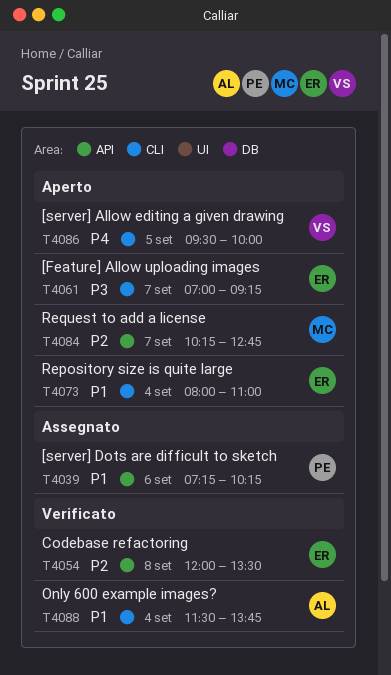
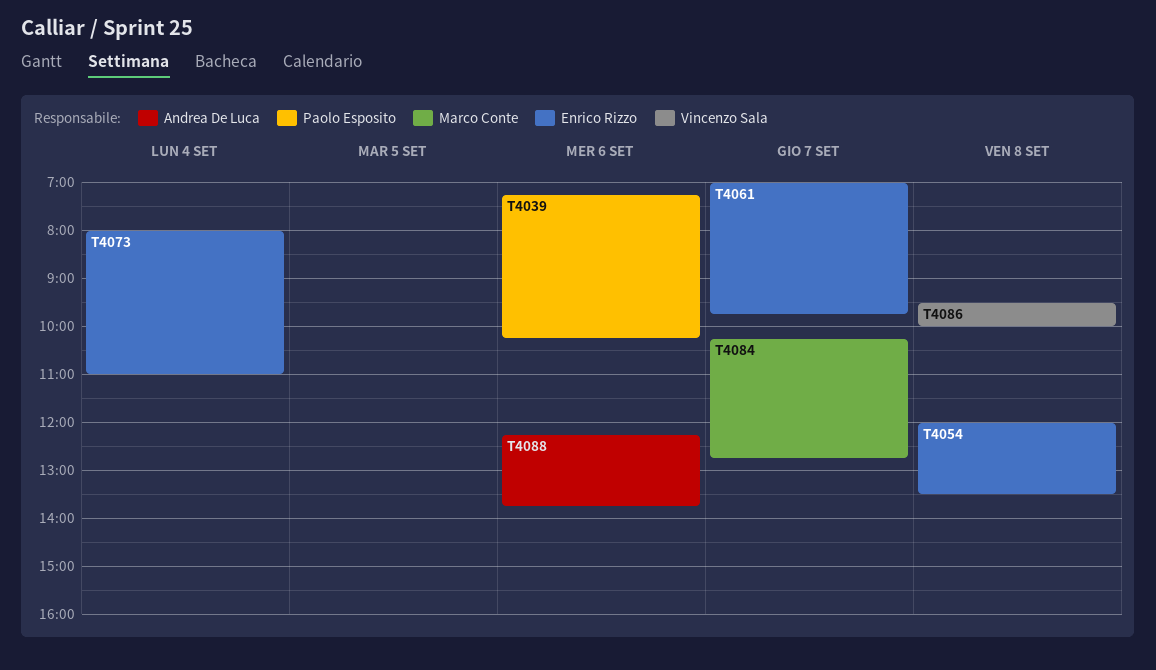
T4061, ends: 09:15 -> 09:45
T4086, day: Sep 5 -> Sep 8
T4088, day: Sep 4 -> Sep 6
T4088, begins: 11:30 -> 12:15

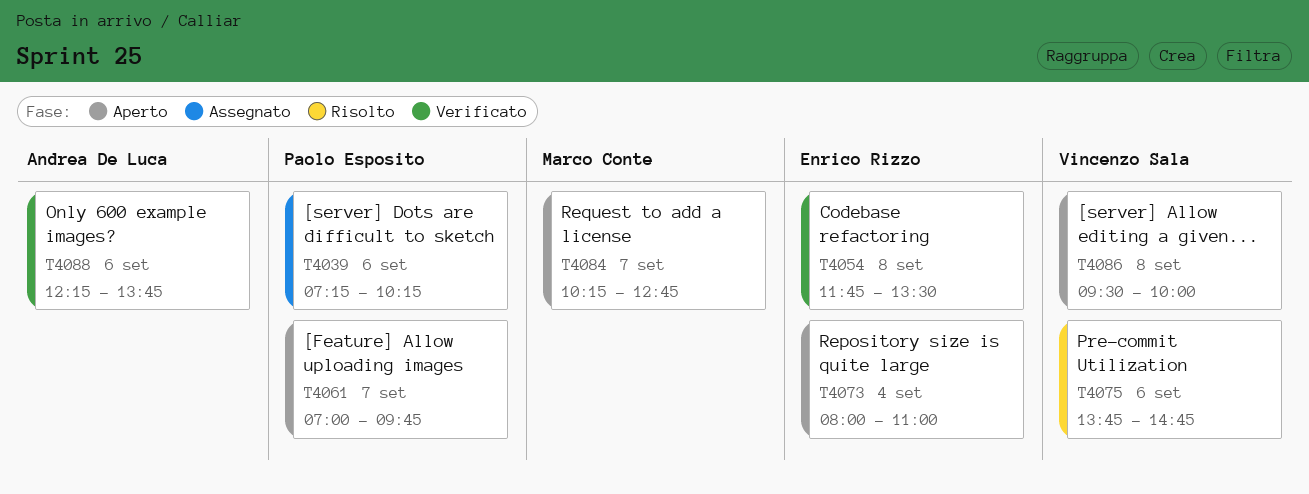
T4054, begins: 12:00 -> 11:45
T4061, owner: Enrico Rizzo -> Paolo Esposito
T4075: none -> present

